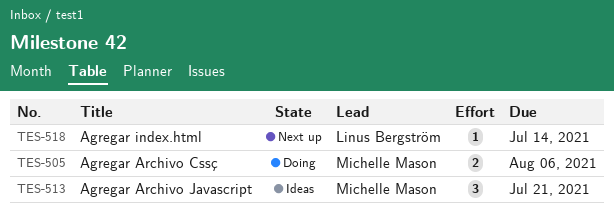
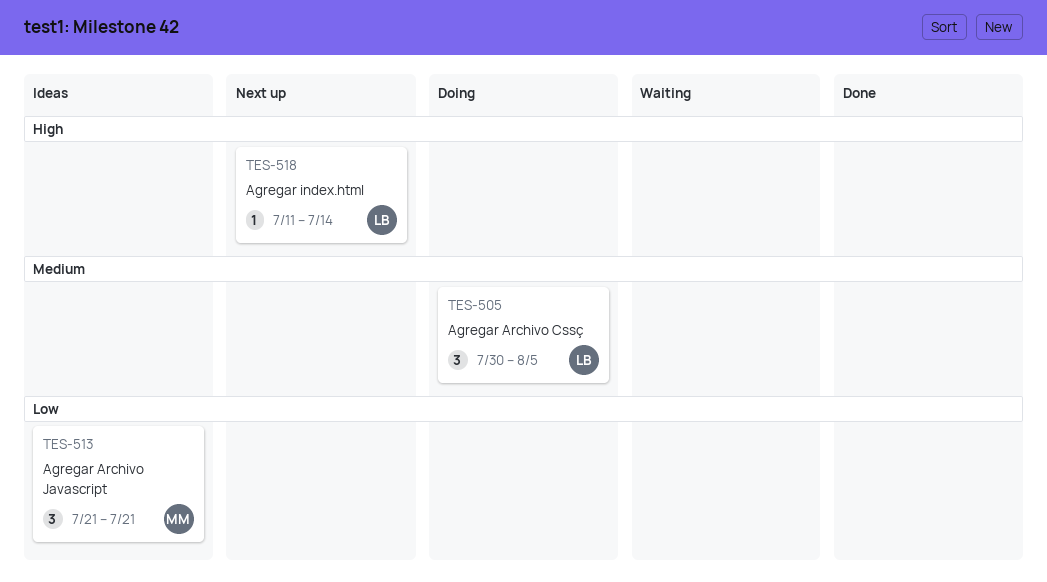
TES-505, owner: Michelle Mason -> Linus Bergström
TES-505, estimate: 2 -> 3
TES-505, due: Aug 6 -> Aug 5

